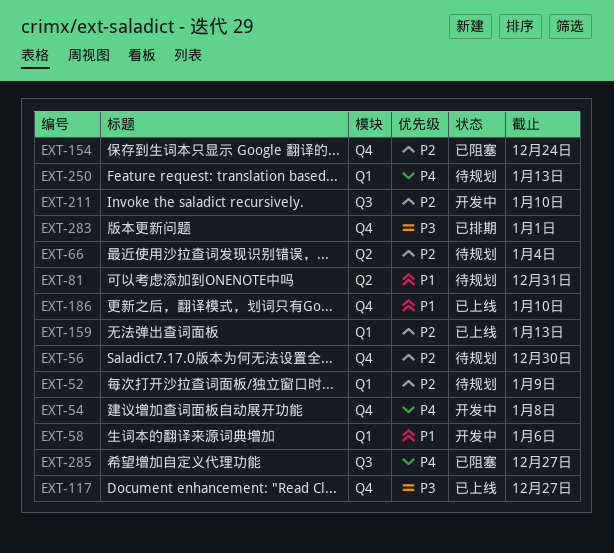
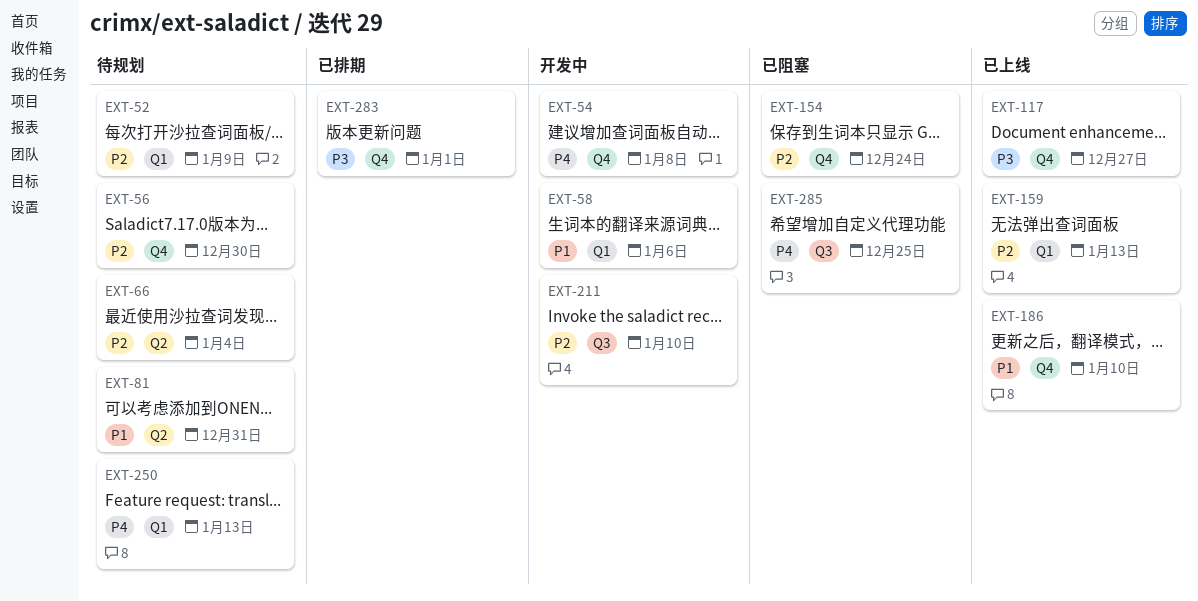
EXT-285, due: Dec 27 -> Dec 25

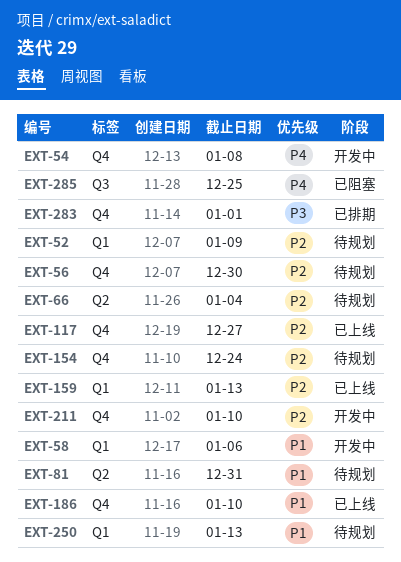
EXT-117, priority: P3 -> P2
EXT-154, status: 已阻塞 -> 待规划
EXT-211, label: Q3 -> Q4
EXT-250, priority: P4 -> P1

